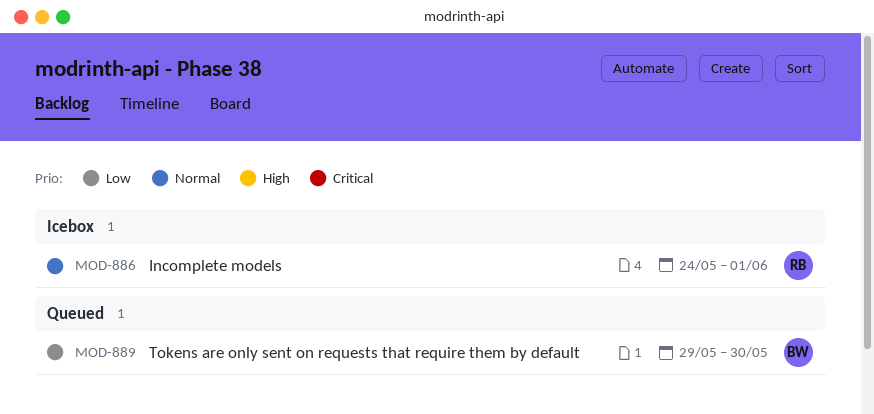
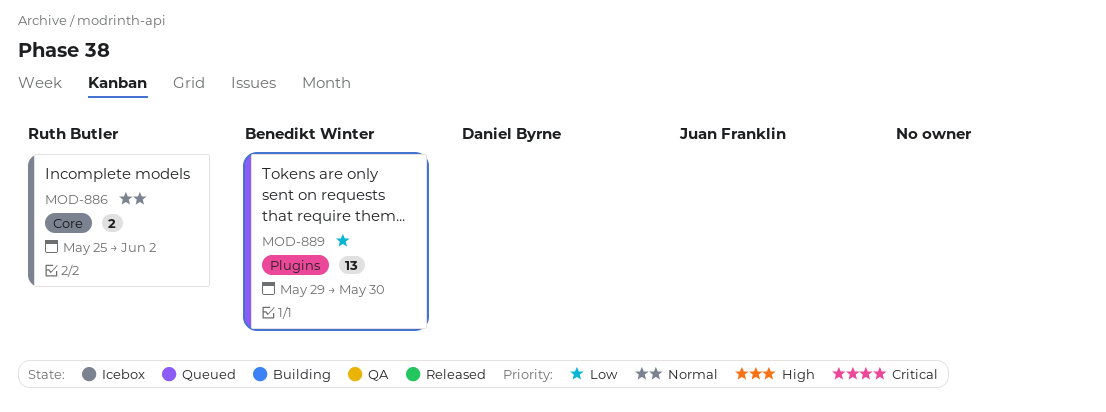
MOD-886, start: May 24 -> May 25
MOD-886, due: Jun 1 -> Jun 2

